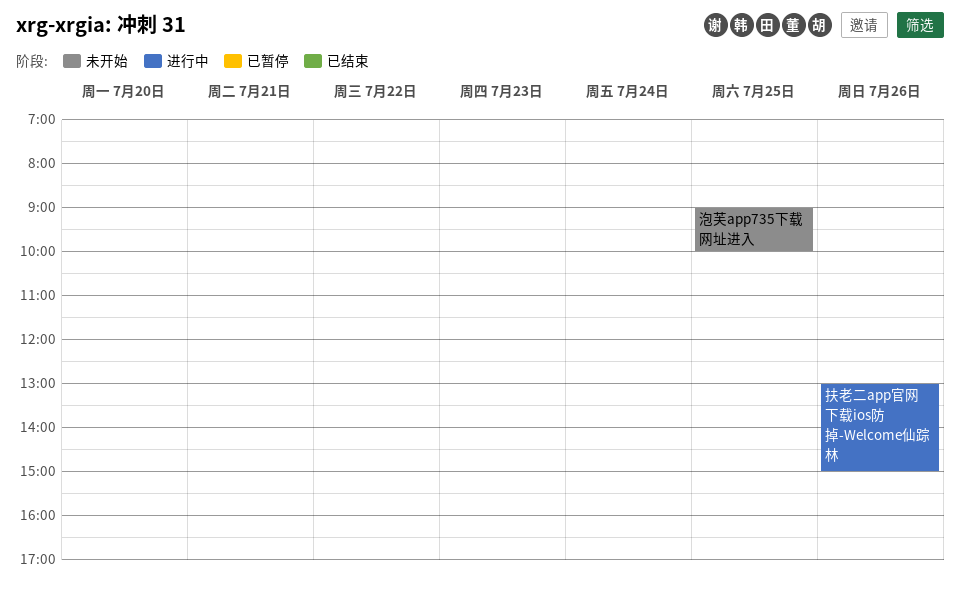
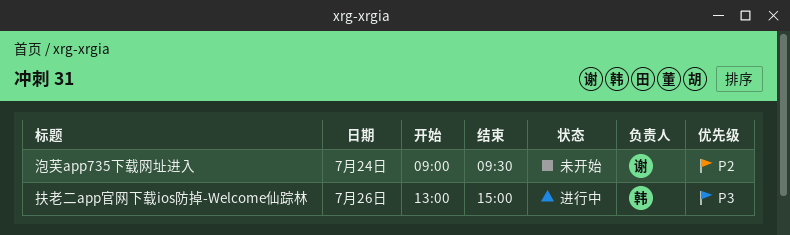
泡芙app735下载网址进入, day: Jul 25 -> Jul 24
泡芙app735下载网址进入, ends: 10:00 -> 09:30

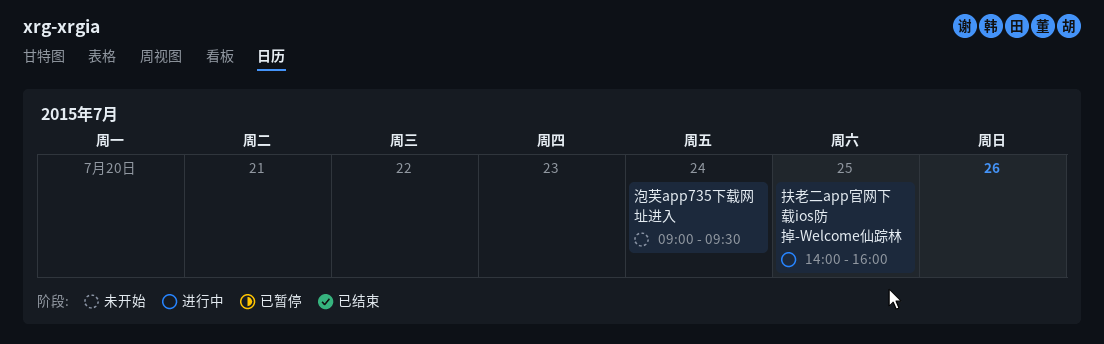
扶老二app官网下载ios防掉-Welcome仙踪林, day: Jul 26 -> Jul 25
扶老二app官网下载ios防掉-Welcome仙踪林, begins: 13:00 -> 14:00
扶老二app官网下载ios防掉-Welcome仙踪林, ends: 15:00 -> 16:00

